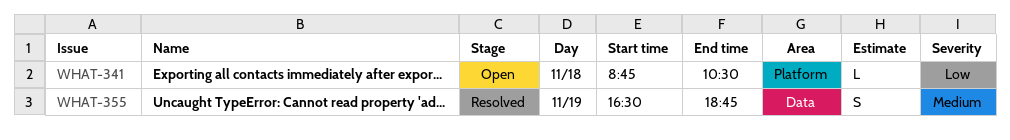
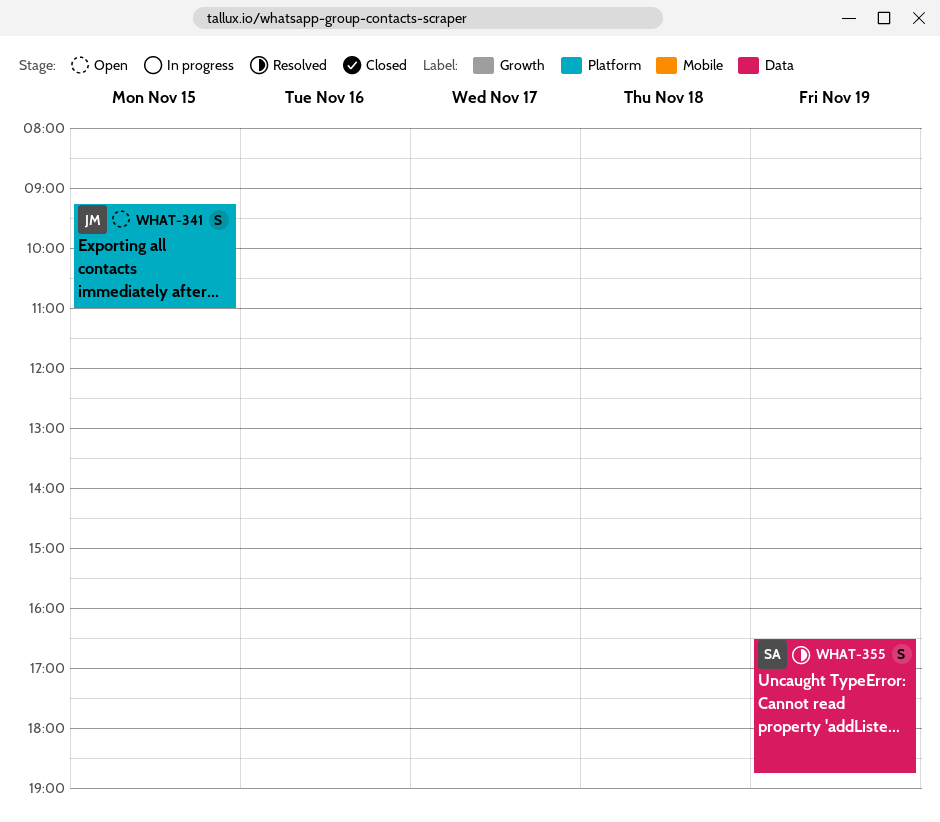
WHAT-341, estimate: L -> S
WHAT-341, day: Nov 18 -> Nov 15
WHAT-341, begins: 08:45 -> 09:15
WHAT-341, ends: 10:30 -> 11:00

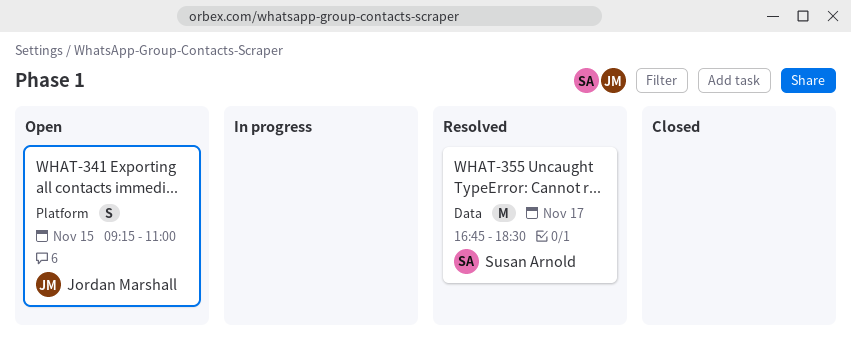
WHAT-355, estimate: S -> M
WHAT-355, day: Nov 19 -> Nov 17
WHAT-355, begins: 16:30 -> 16:45
WHAT-355, ends: 18:45 -> 18:30

